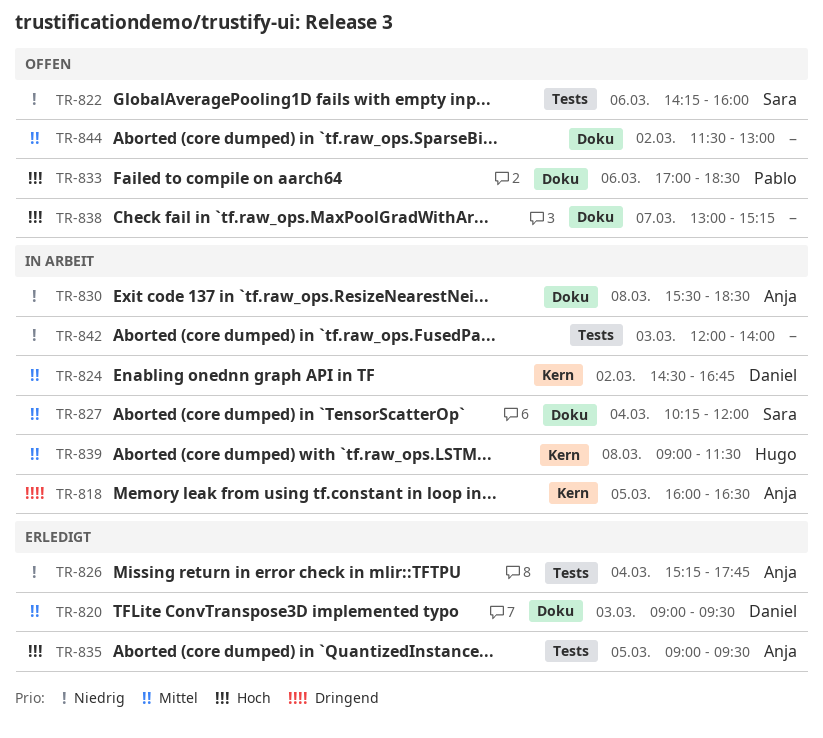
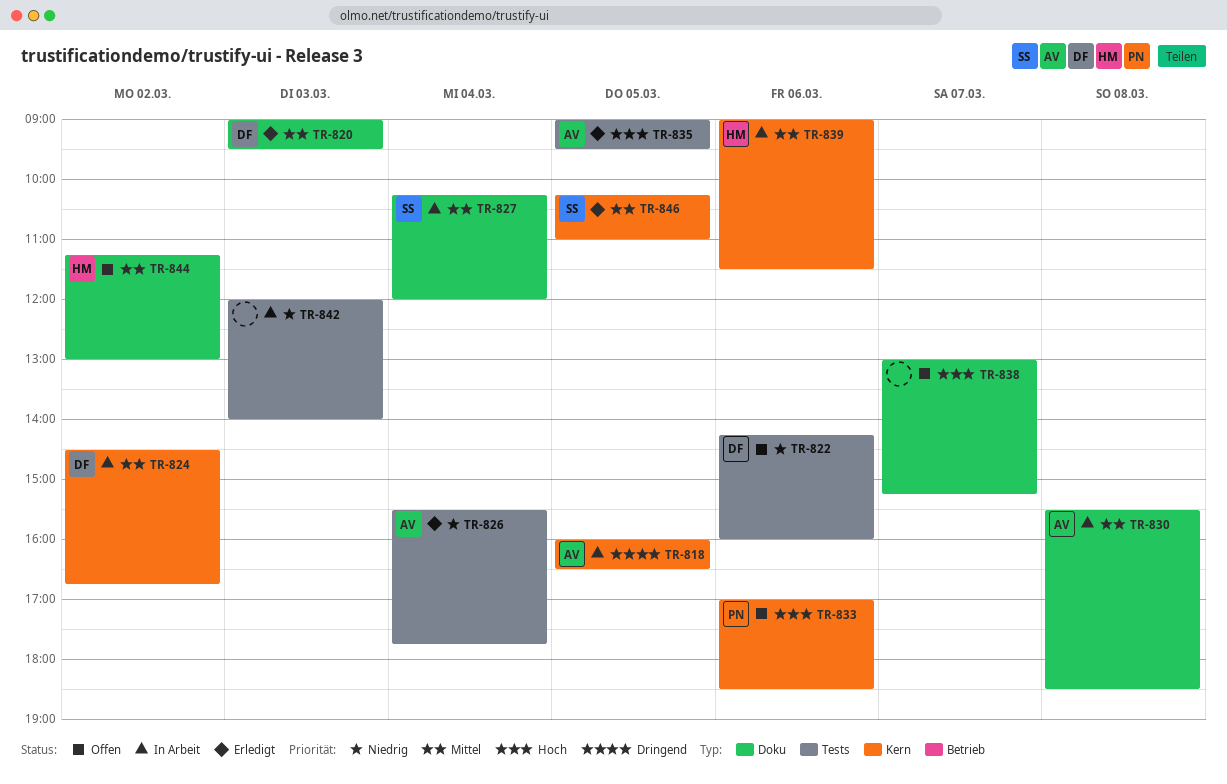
TR-822, owner: Sara -> Daniel
TR-826, begins: 15:15 -> 15:30
TR-830, priority: Niedrig -> Mittel
TR-833, label: Doku -> Kern
TR-839, day: Mar 8 -> Mar 6
TR-844, owner: none -> Hugo
TR-844, begins: 11:30 -> 11:15
TR-846: none -> present

